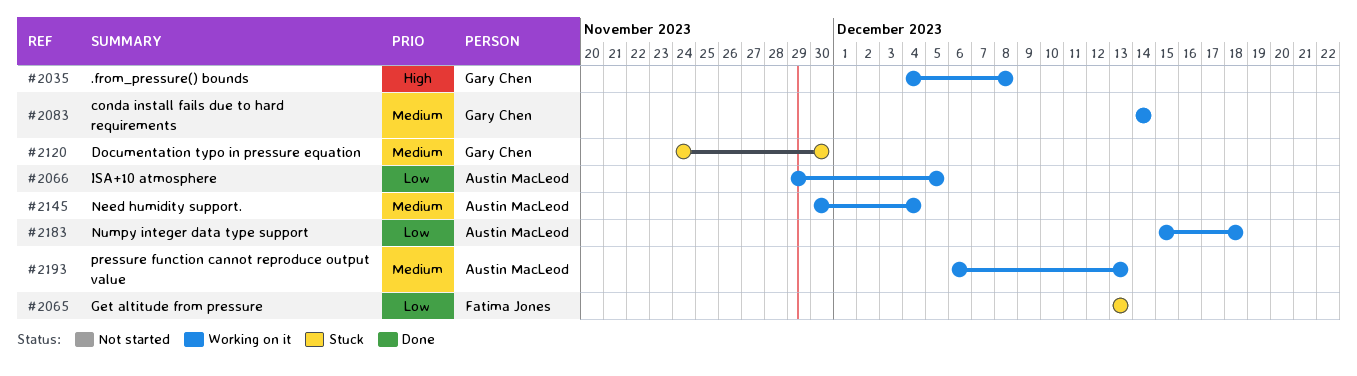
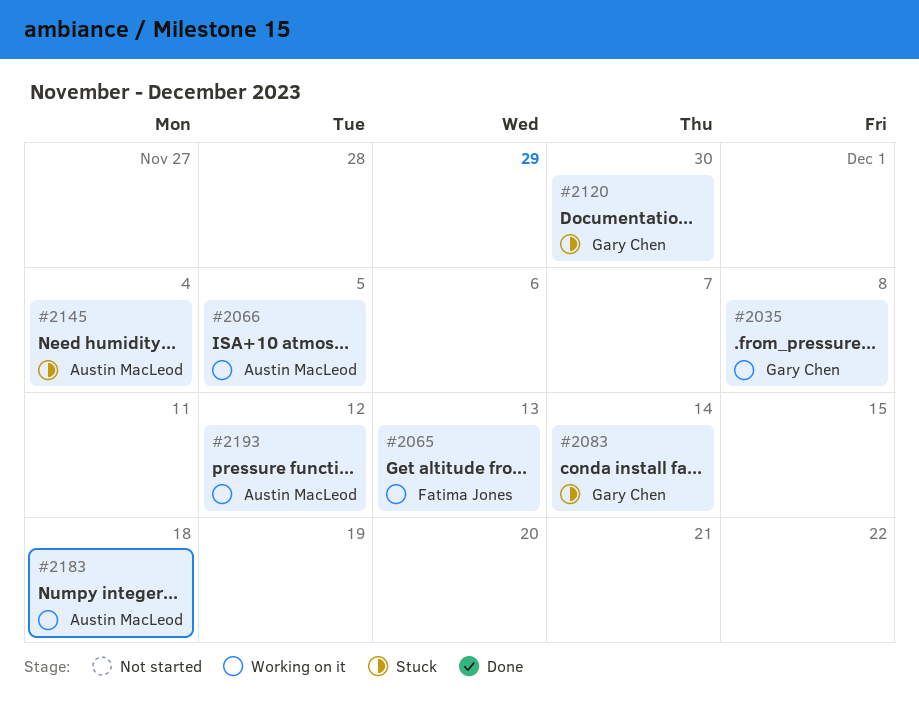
#2065, status: Stuck -> Working on it
#2083, status: Working on it -> Stuck
#2145, status: Working on it -> Stuck
#2193, due: Dec 13 -> Dec 12

